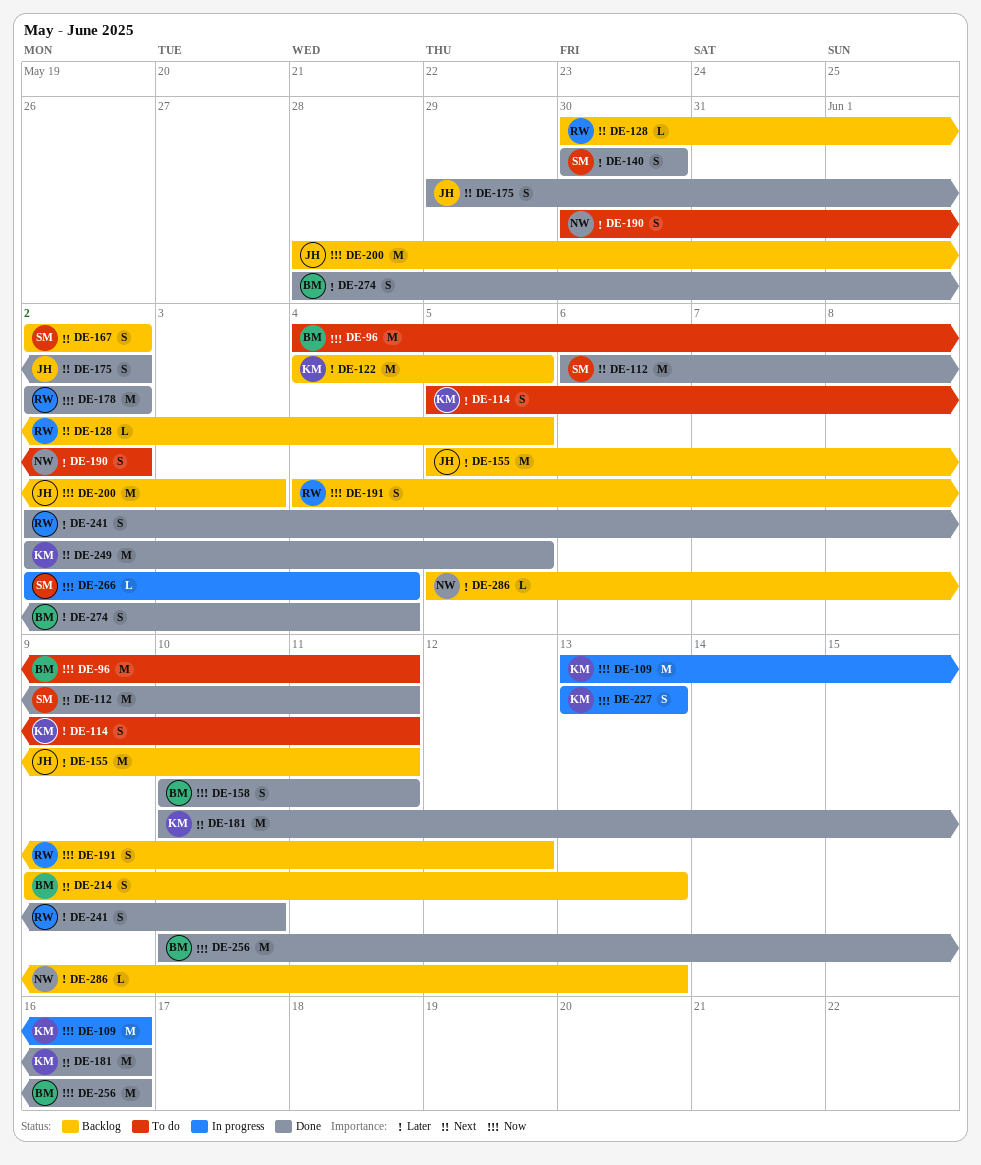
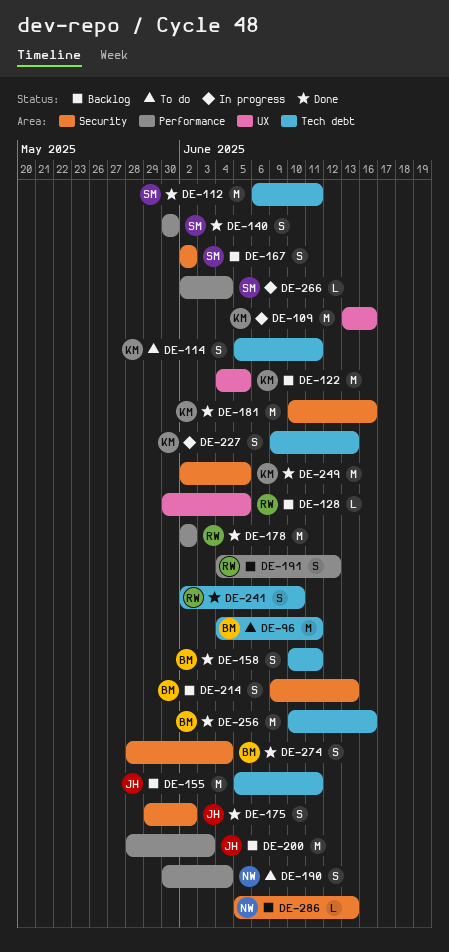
DE-190, due: Jun 2 -> Jun 4
DE-227, start: Jun 13 -> Jun 9

